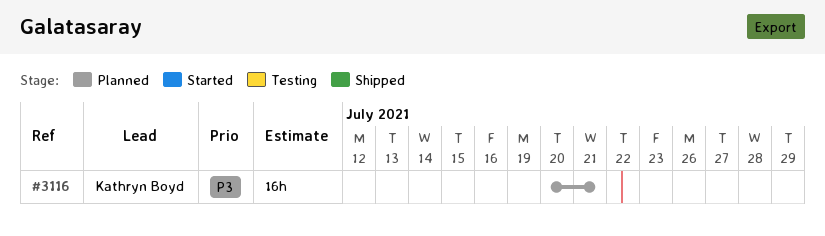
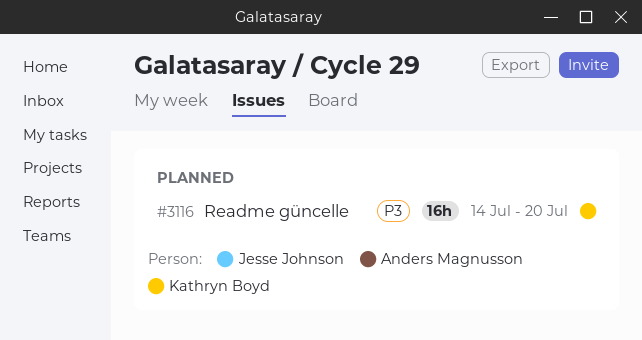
#3116, start: Jul 20 -> Jul 14
#3116, due: Jul 21 -> Jul 20

